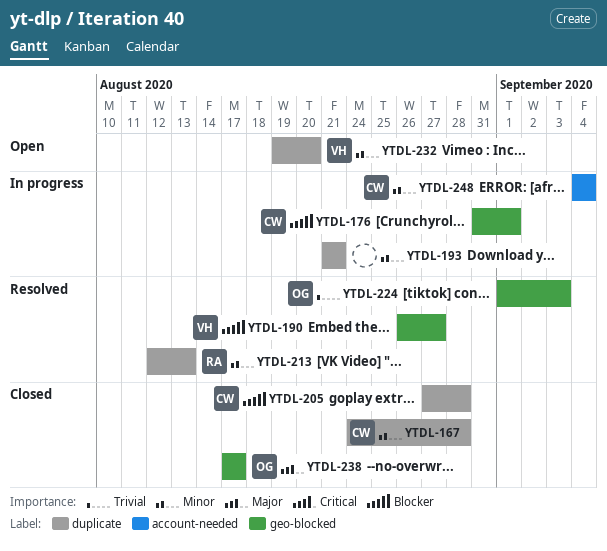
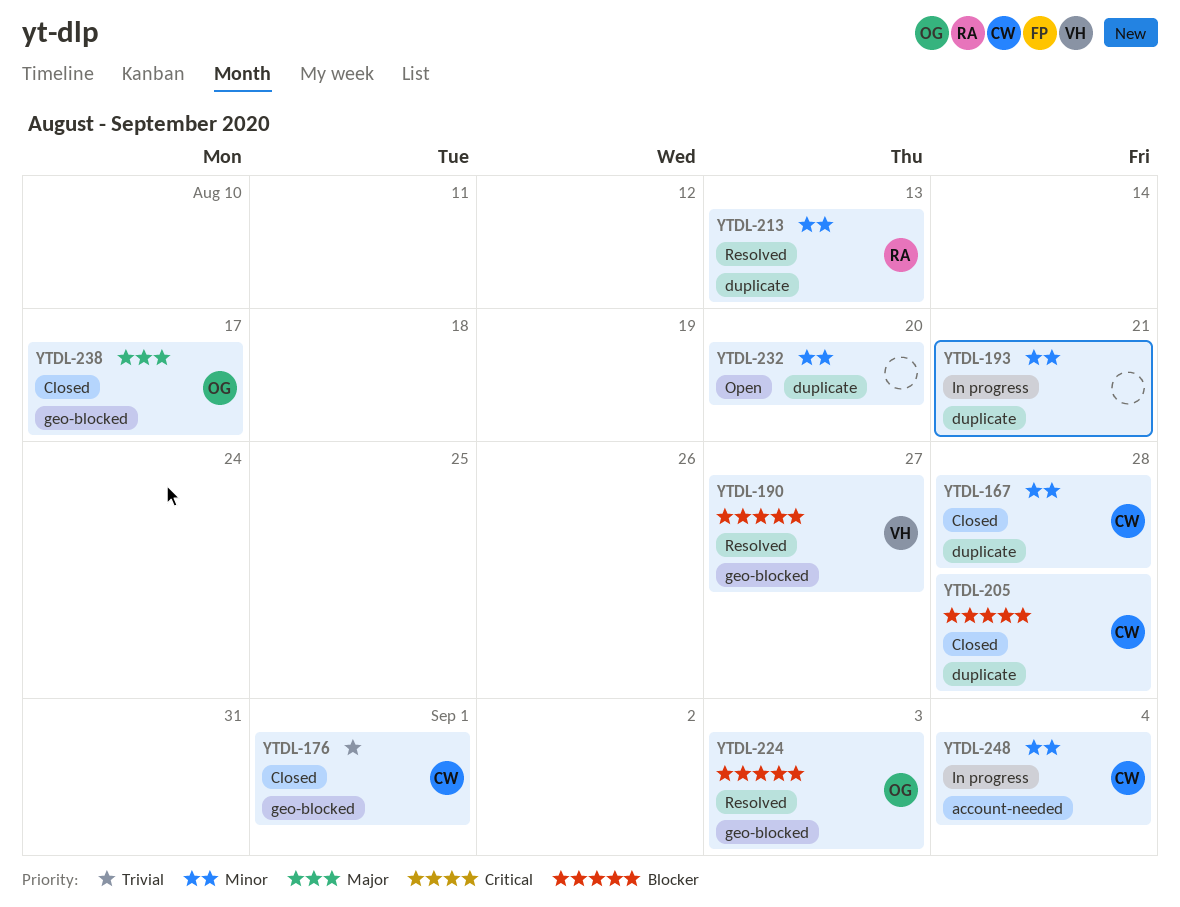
YTDL-176, status: In progress -> Closed
YTDL-176, priority: Blocker -> Trivial
YTDL-224, priority: Trivial -> Blocker
YTDL-232, owner: VH -> none

